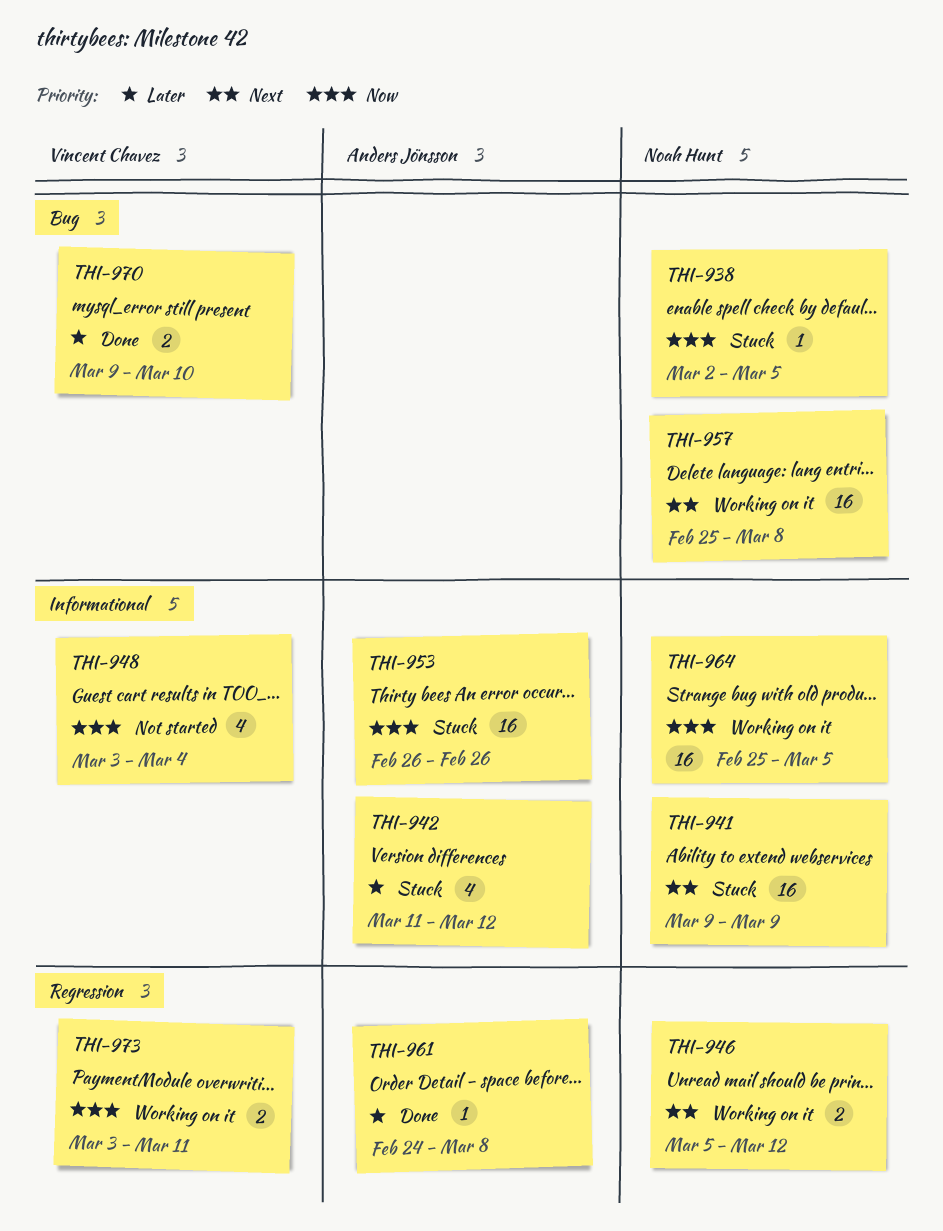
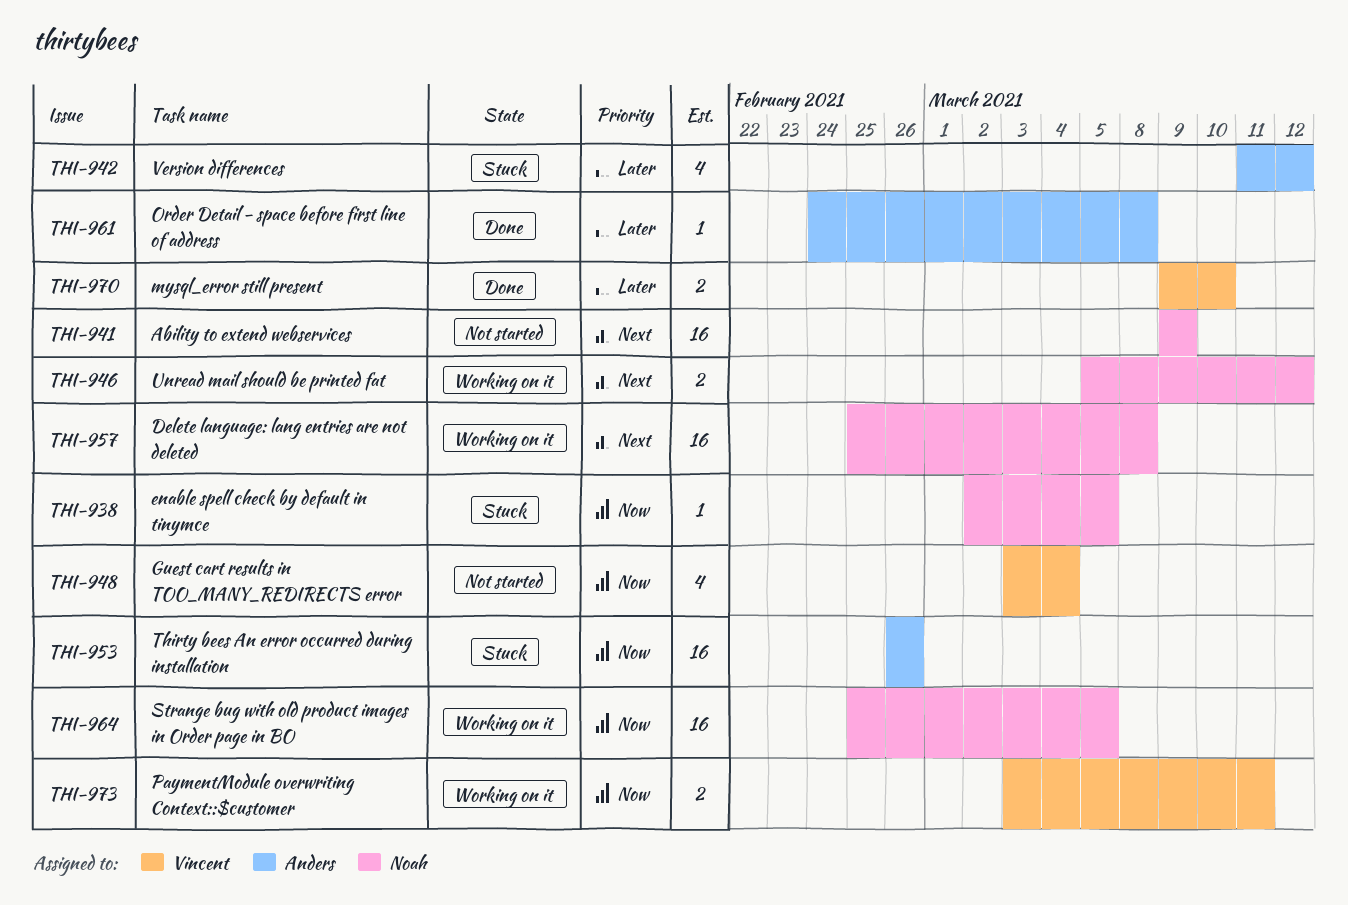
THI-941, status: Stuck -> Not started

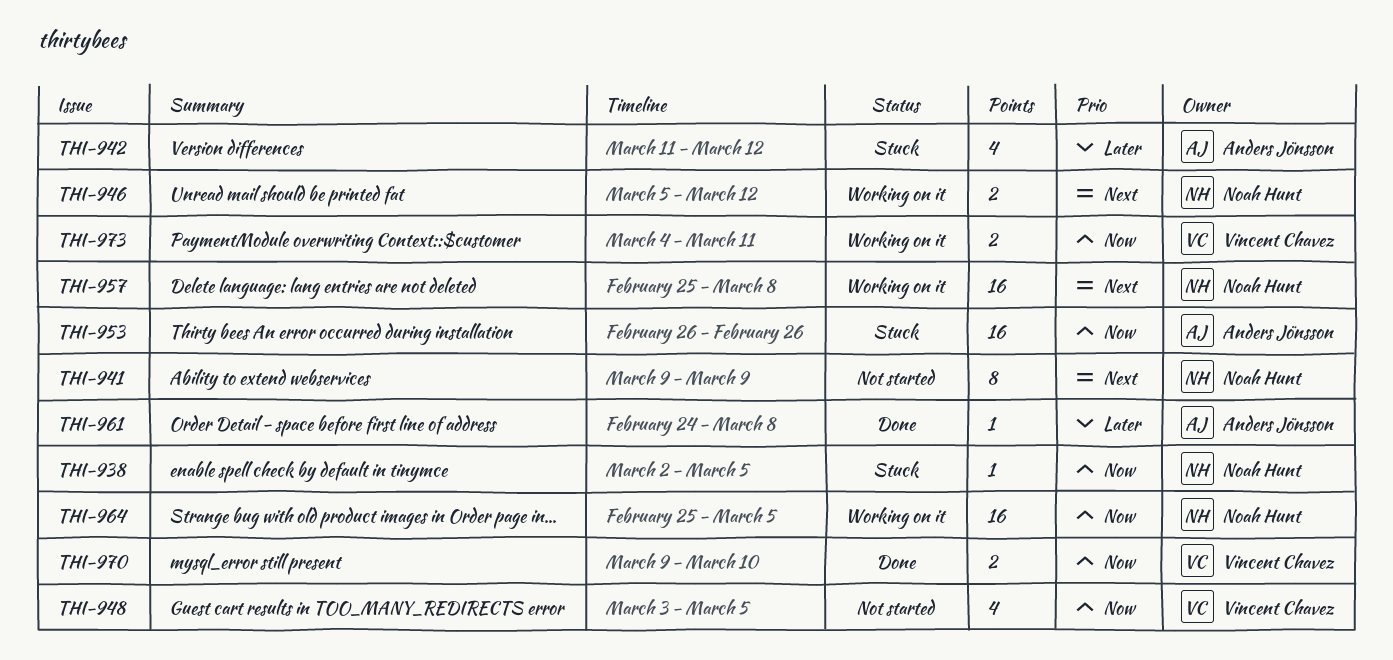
THI-941, estimate: 16 -> 8
THI-948, due: Mar 4 -> Mar 5
THI-970, priority: Later -> Now
THI-973, start: Mar 3 -> Mar 4

